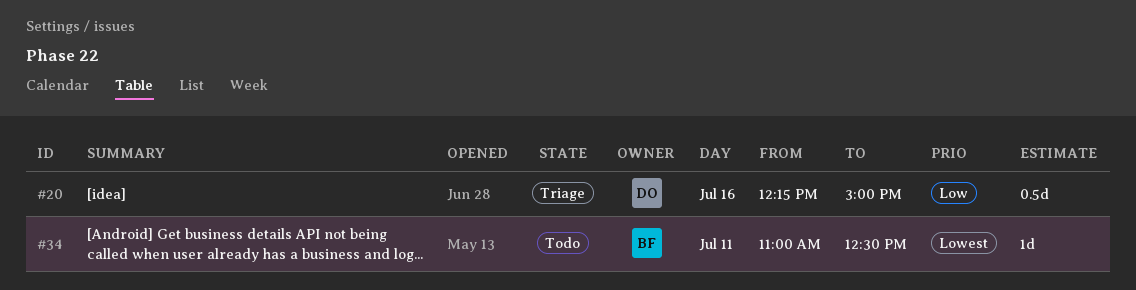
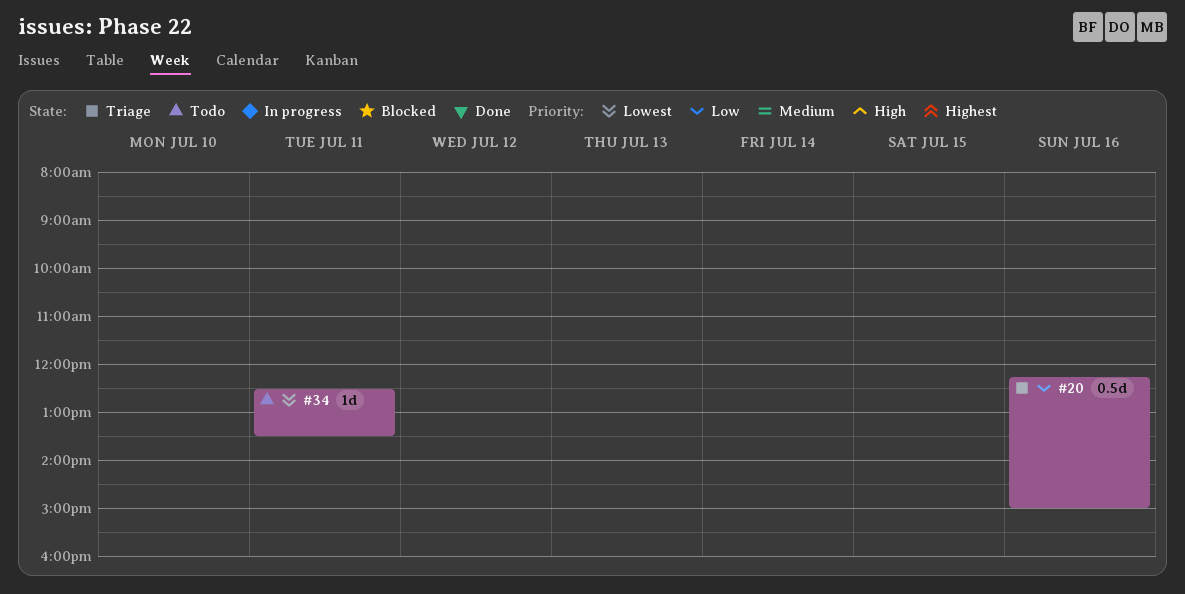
#34, begins: 11:00 -> 12:30
#34, ends: 12:30 -> 13:30

